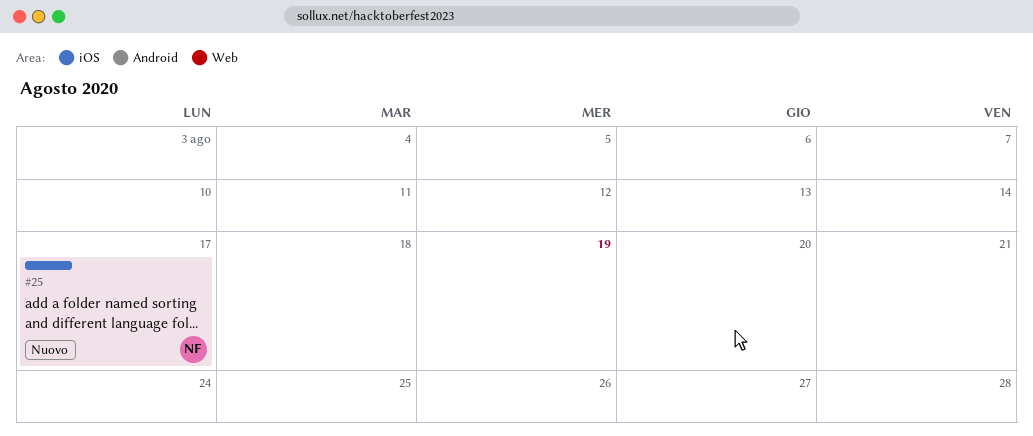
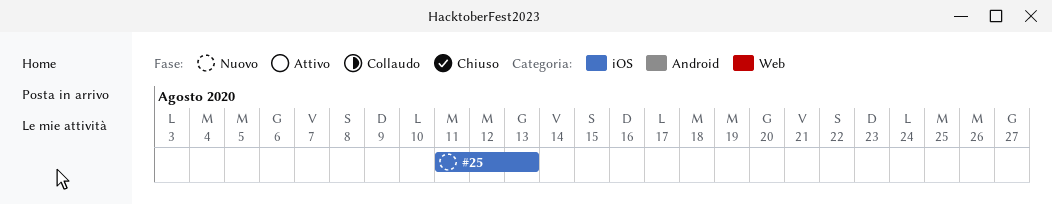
#25, due: Aug 17 -> Aug 13

